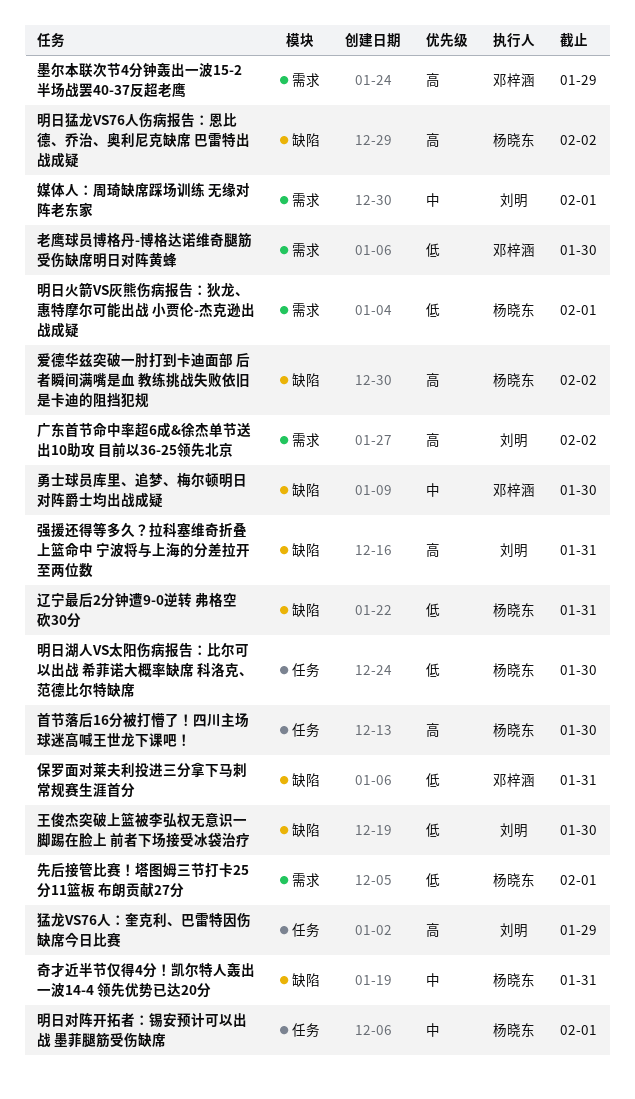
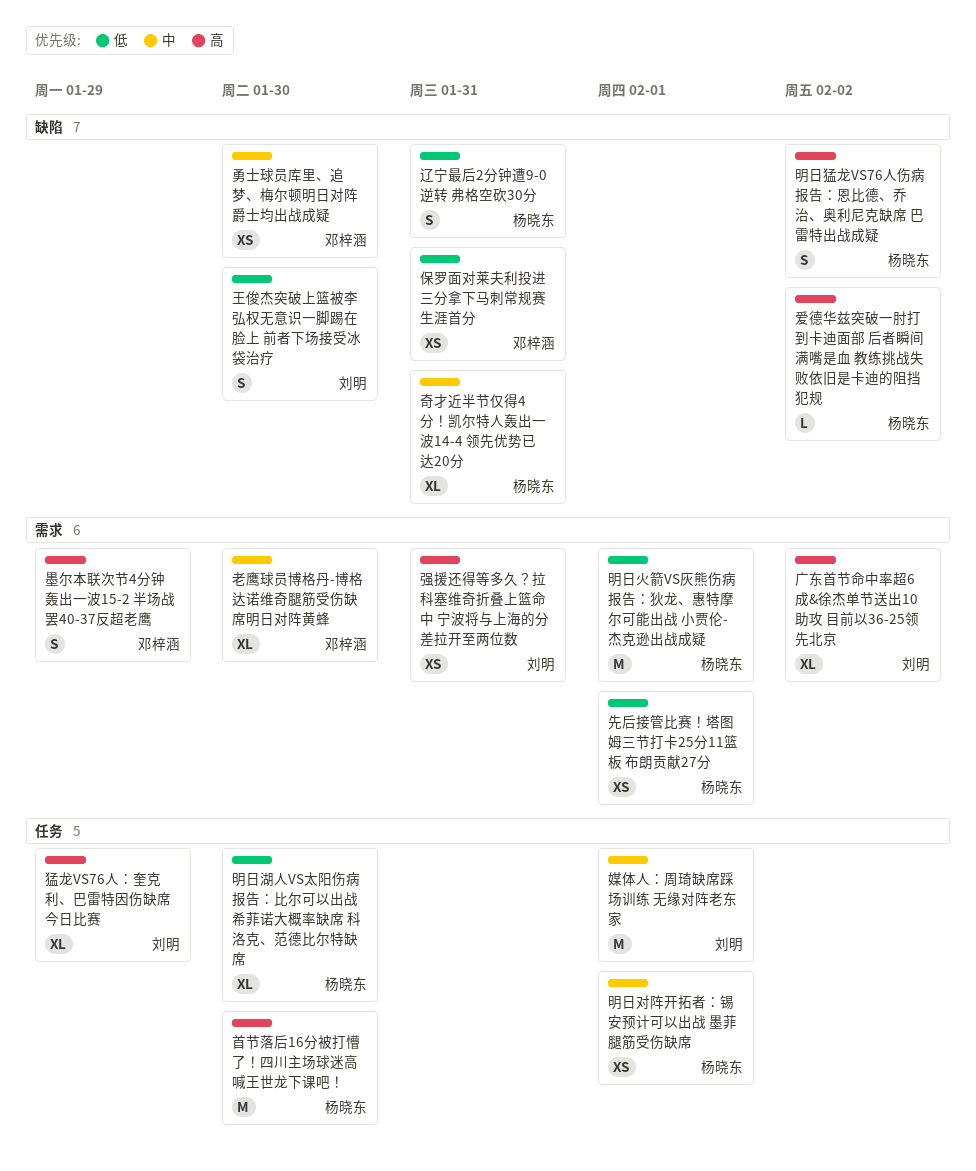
媒体人：周琦缺席踩场训练 无缘对阵老东家, label: 需求 -> 任务
强援还得等多久？拉科塞维奇折叠上篮命中 宁波将与上海的分差拉开至两位数, label: 缺陷 -> 需求
老鹰球员博格丹-博格达诺维奇腿筋受伤缺席明日对阵黄蜂, priority: 低 -> 中

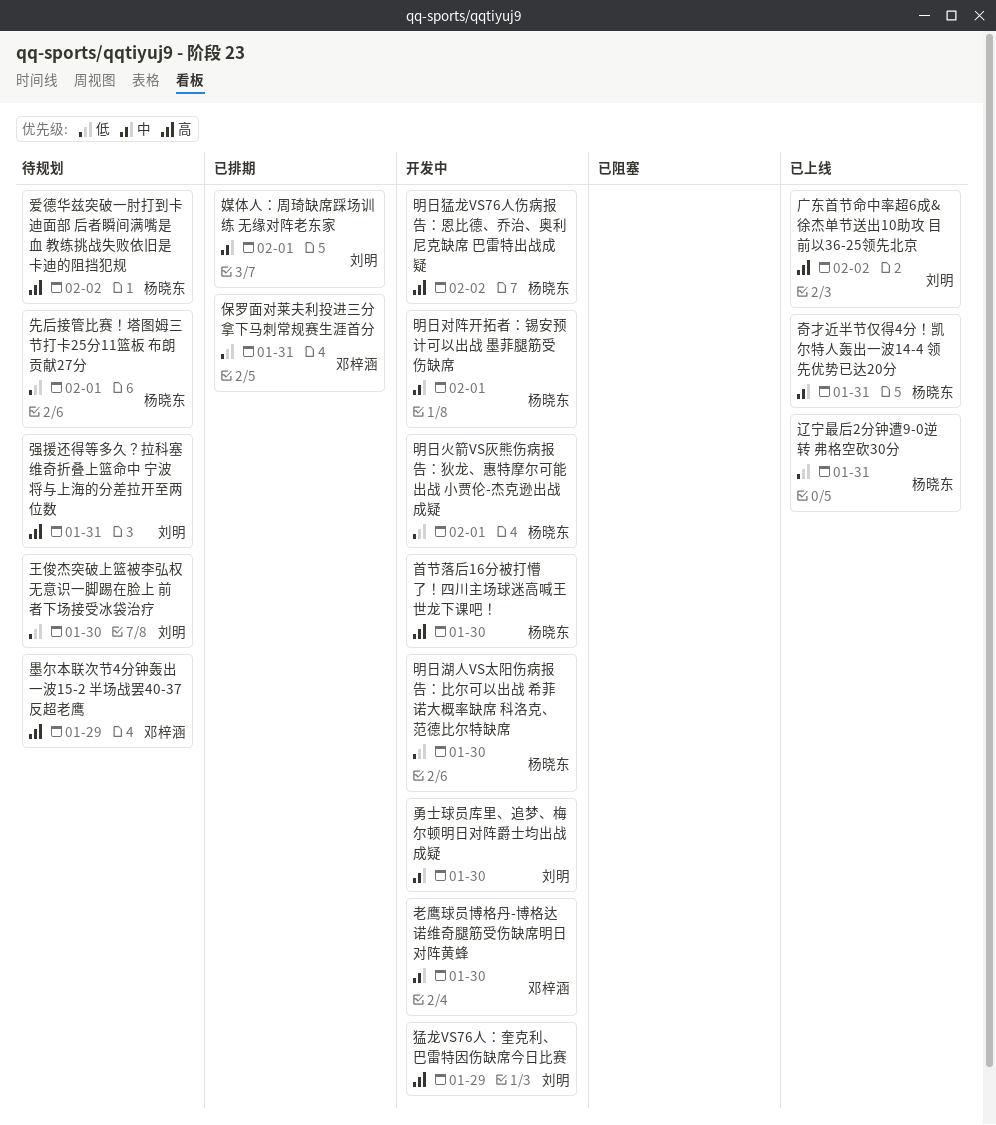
勇士球员库里、追梦、梅尔顿明日对阵爵士均出战成疑, owner: 邓梓涵 -> 刘明

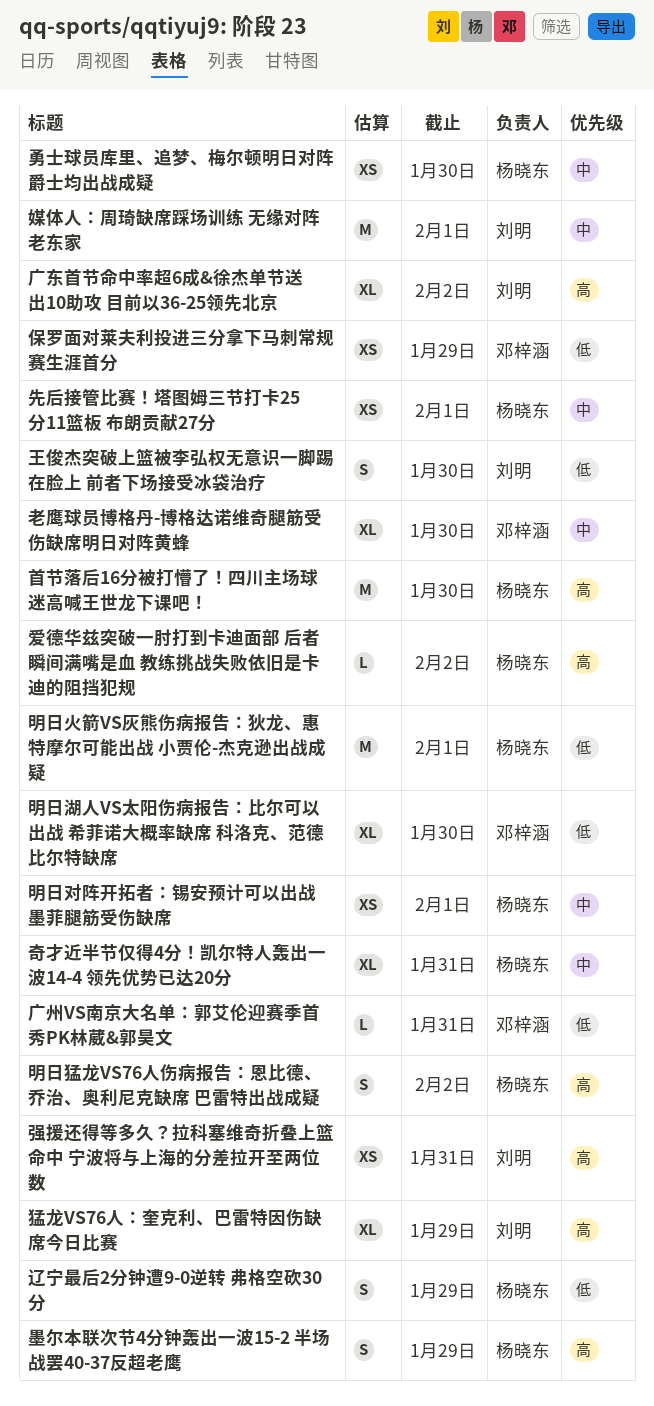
保罗面对莱夫利投进三分拿下马刺常规赛生涯首分, due: Jan 31 -> Jan 29
先后接管比赛！塔图姆三节打卡25分11篮板 布朗贡献27分, priority: 低 -> 中
勇士球员库里、追梦、梅尔顿明日对阵爵士均出战成疑, owner: 刘明 -> 杨晓东
墨尔本联次节4分钟轰出一波15-2 半场战罢40-37反超老鹰, owner: 邓梓涵 -> 杨晓东
广州VS南京大名单：郭艾伦迎赛季首秀PK林葳&郭昊文: none -> present
明日湖人VS太阳伤病报告：比尔可以出战 希菲诺大概率缺席 科洛克、范德比尔特缺席, owner: 杨晓东 -> 邓梓涵
辽宁最后2分钟遭9-0逆转 弗格空砍30分, due: Jan 31 -> Jan 29

